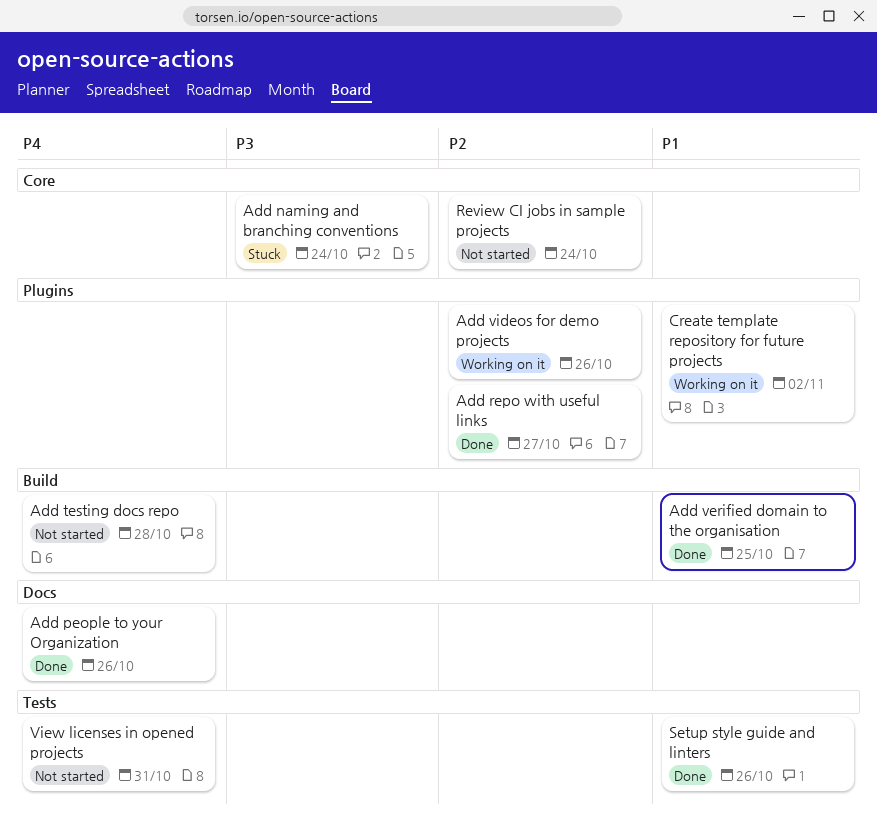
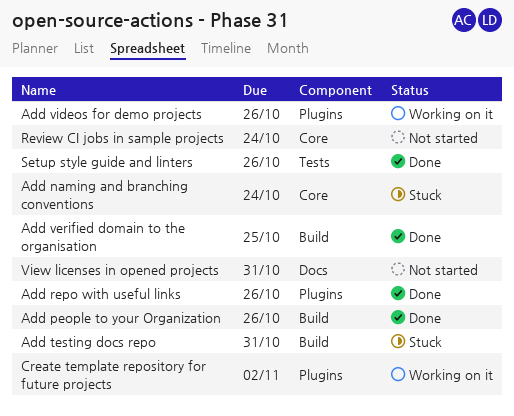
Add people to your Organization, label: Docs -> Build
Add repo with useful links, due: Oct 27 -> Oct 26
Add testing docs repo, status: Not started -> Stuck
Add testing docs repo, due: Oct 28 -> Oct 31
View licenses in opened projects, label: Tests -> Docs

